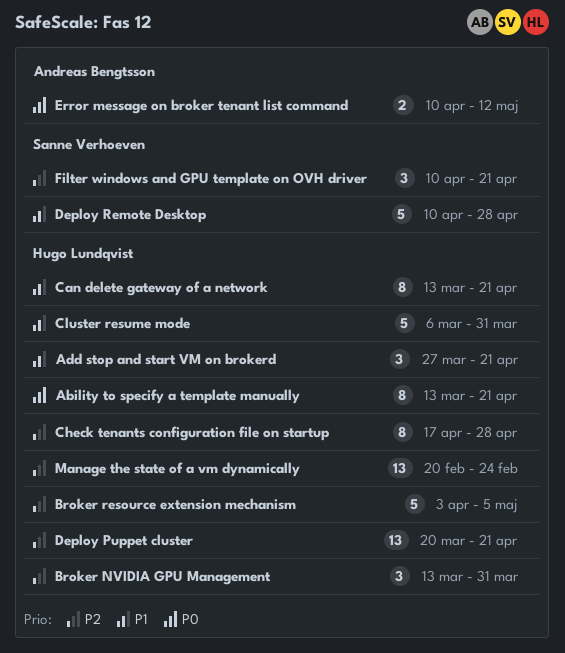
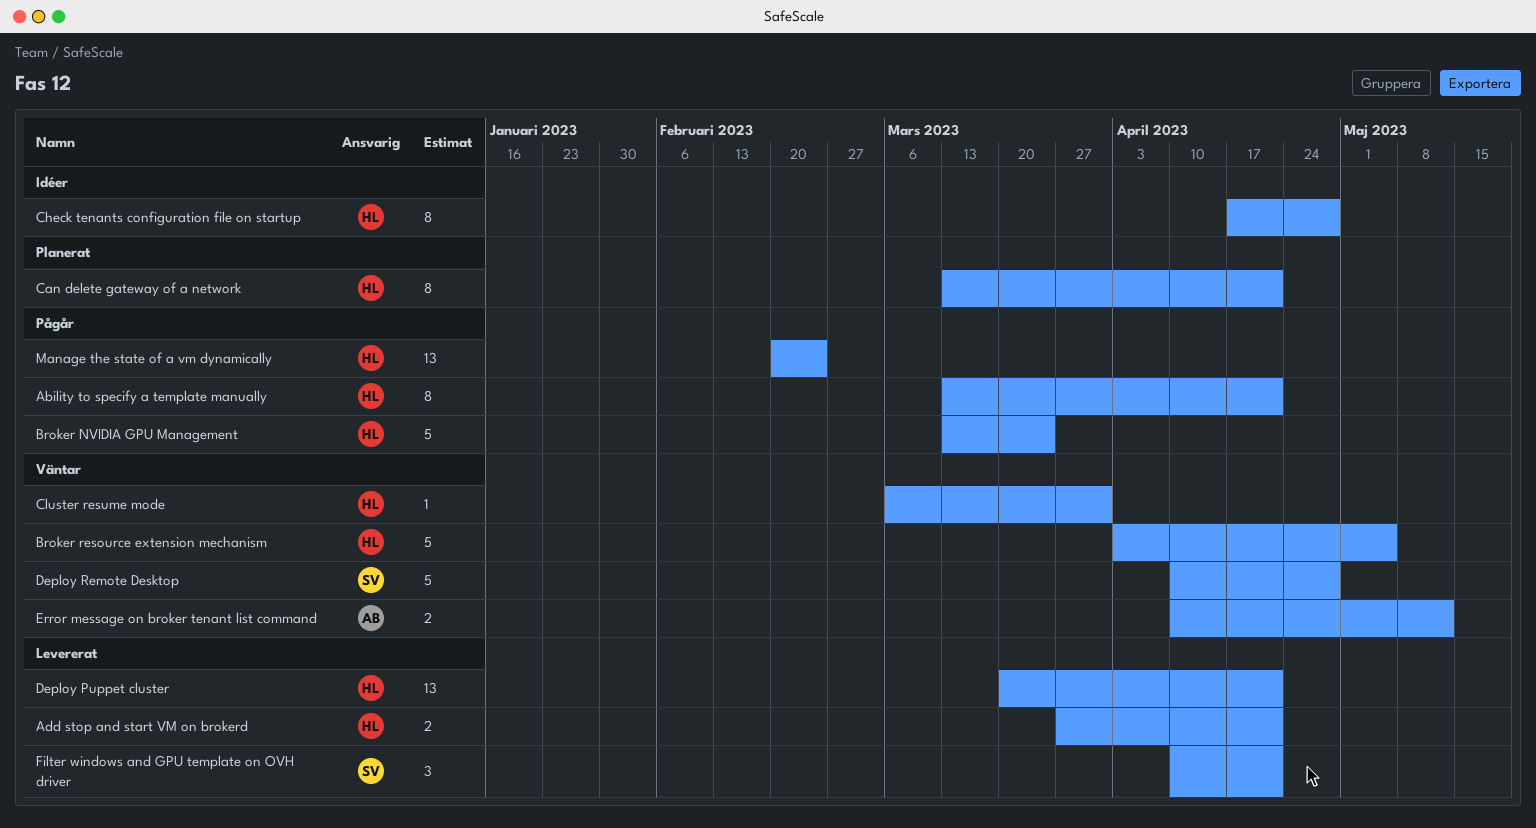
Add stop and start VM on brokerd, estimate: 3 -> 2
Broker NVIDIA GPU Management, estimate: 3 -> 5
Broker NVIDIA GPU Management, due: Mar 31 -> Mar 24
Cluster resume mode, estimate: 5 -> 1

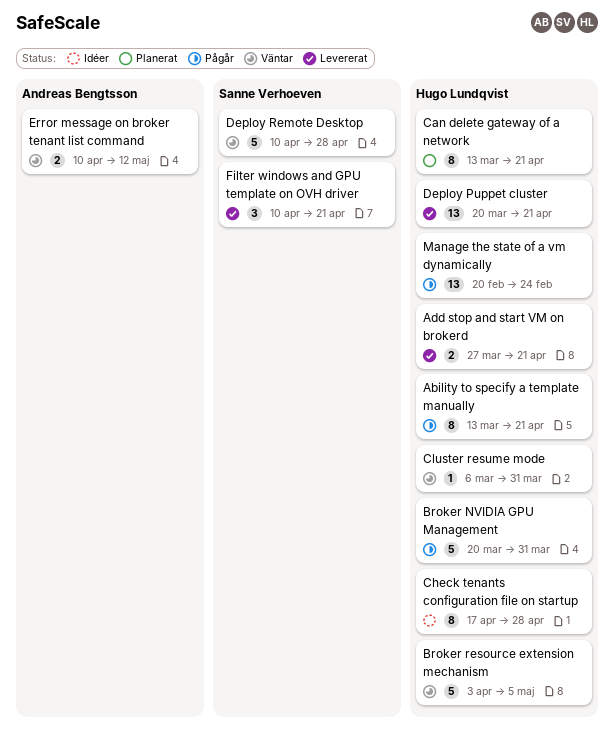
Broker NVIDIA GPU Management, start: Mar 13 -> Mar 20
Broker NVIDIA GPU Management, due: Mar 24 -> Mar 31

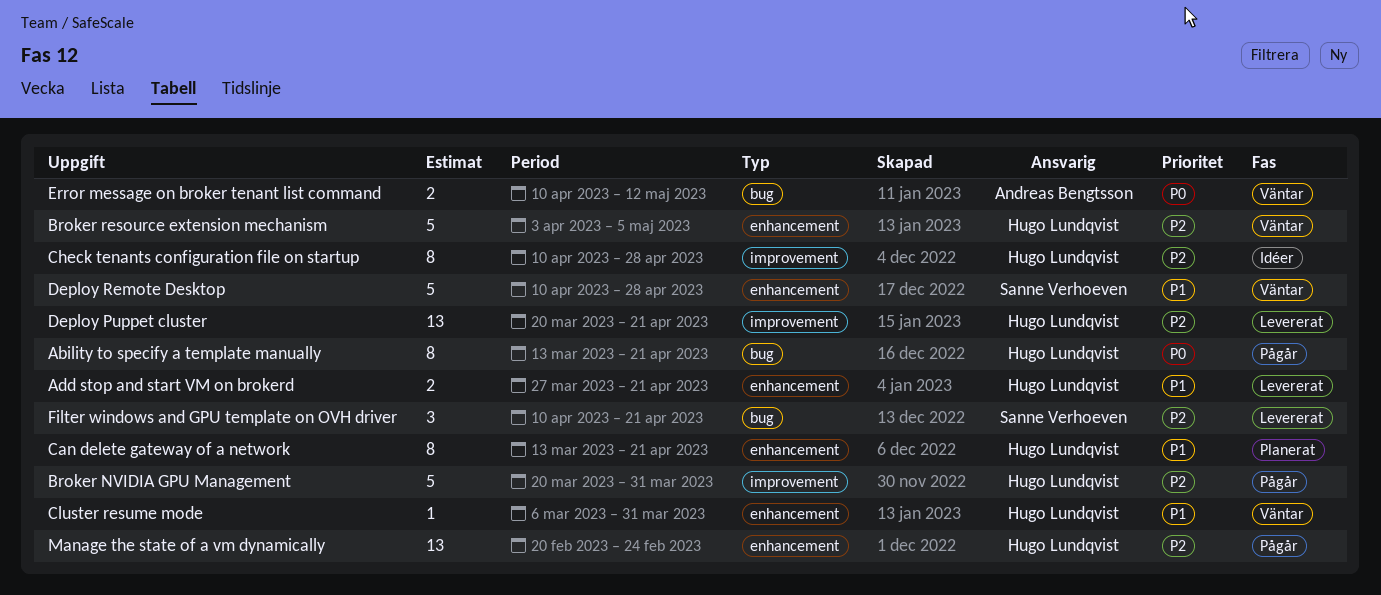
Check tenants configuration file on startup, start: Apr 17 -> Apr 10

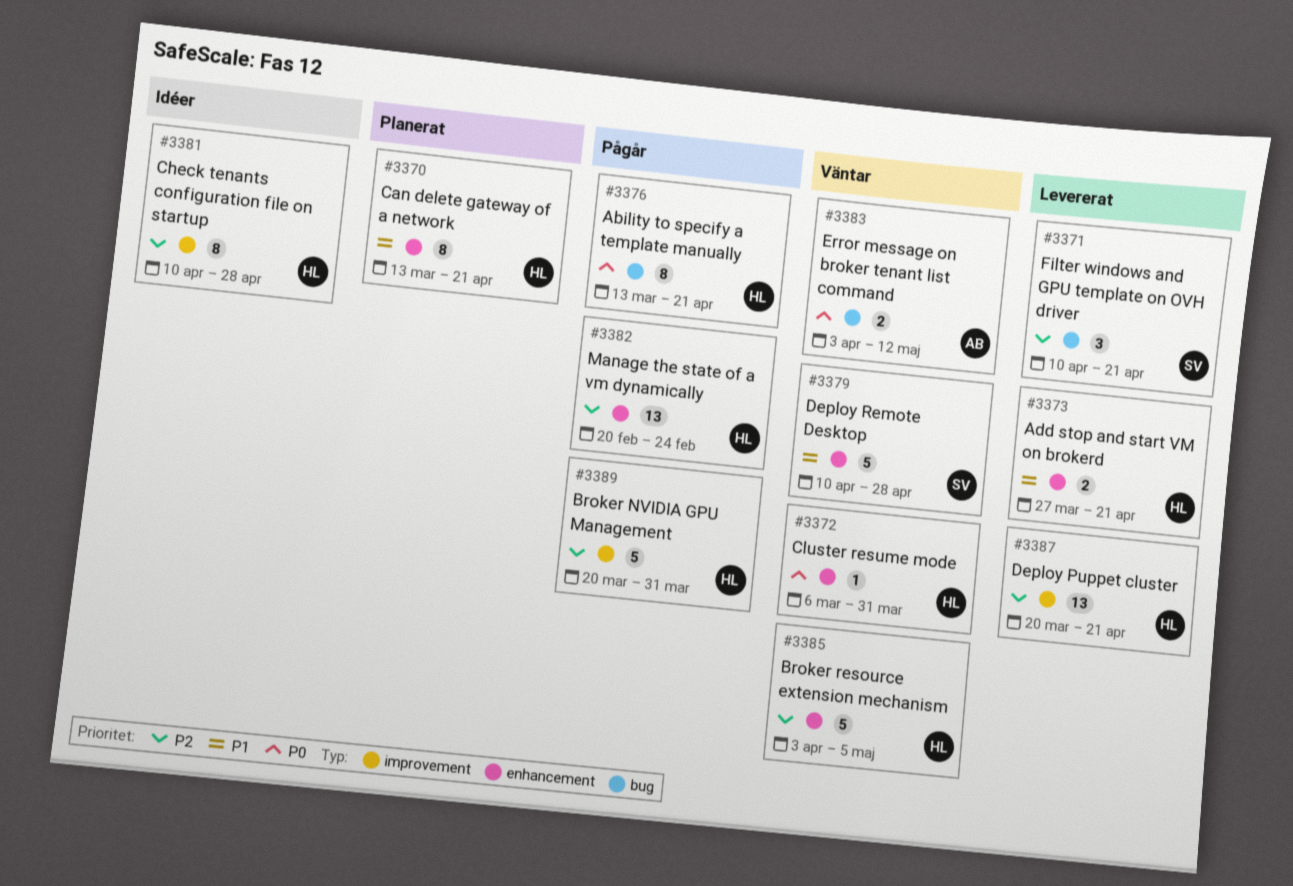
Cluster resume mode, priority: P1 -> P0
Error message on broker tenant list command, start: Apr 10 -> Apr 3

